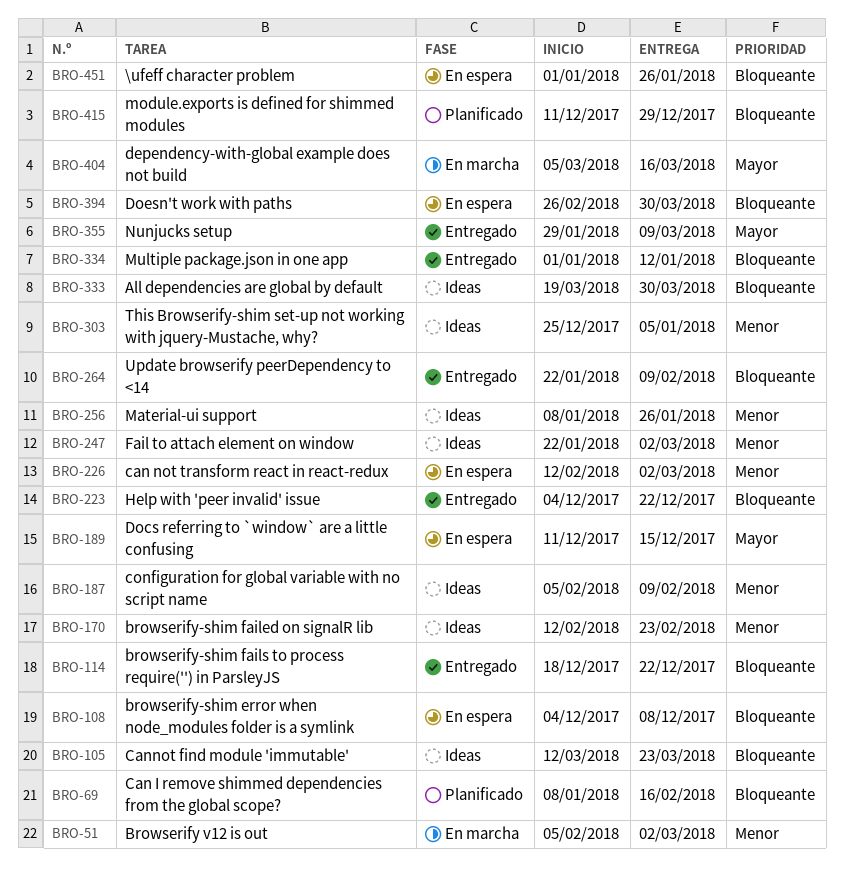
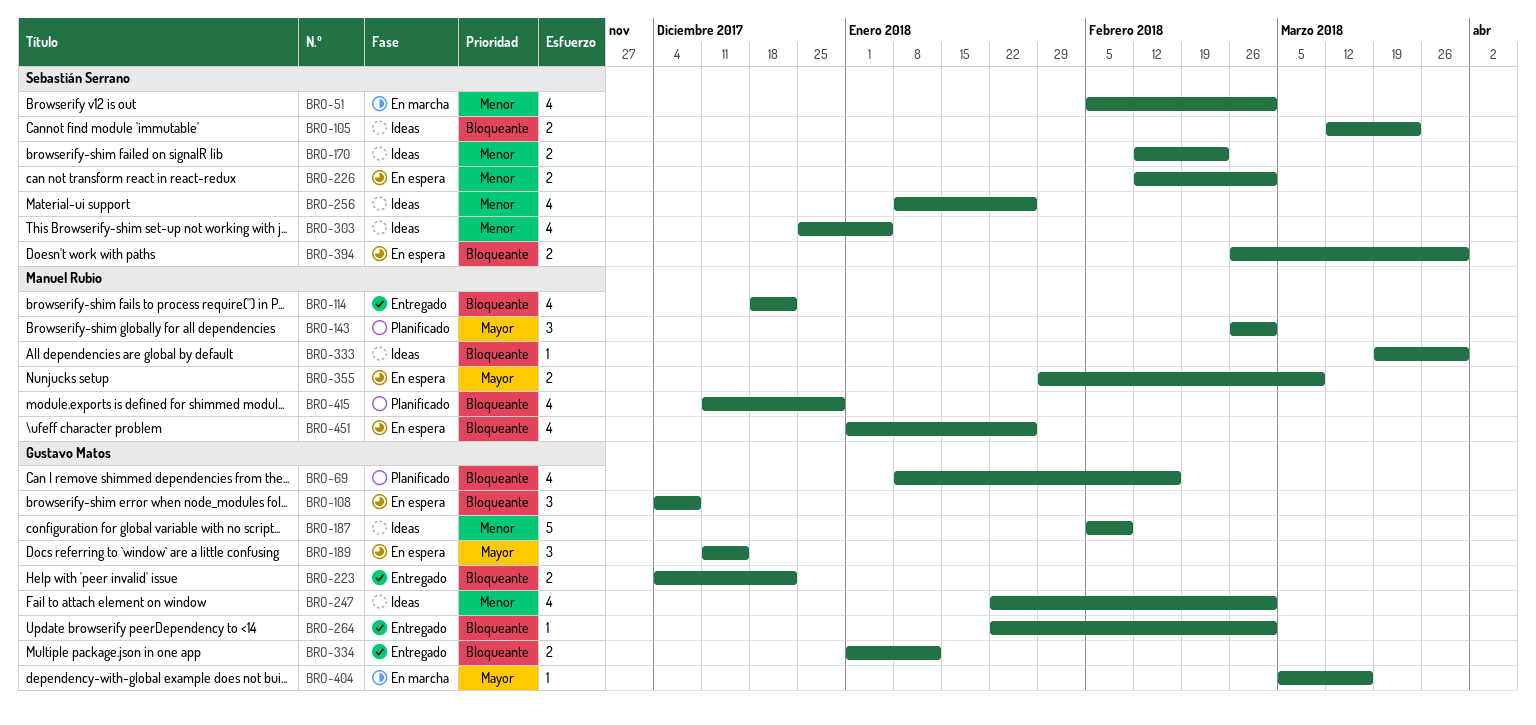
BRO-143: none -> present
BRO-264, due: Feb 9 -> Mar 2
BRO-355, status: Entregado -> En espera

